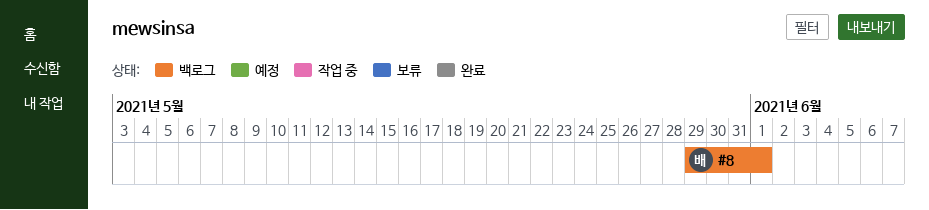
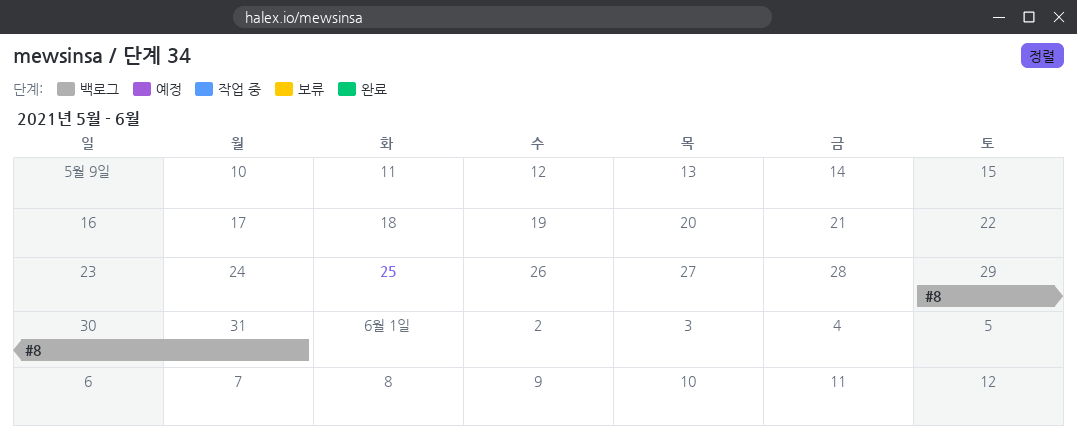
#8, due: Jun 1 -> May 31

